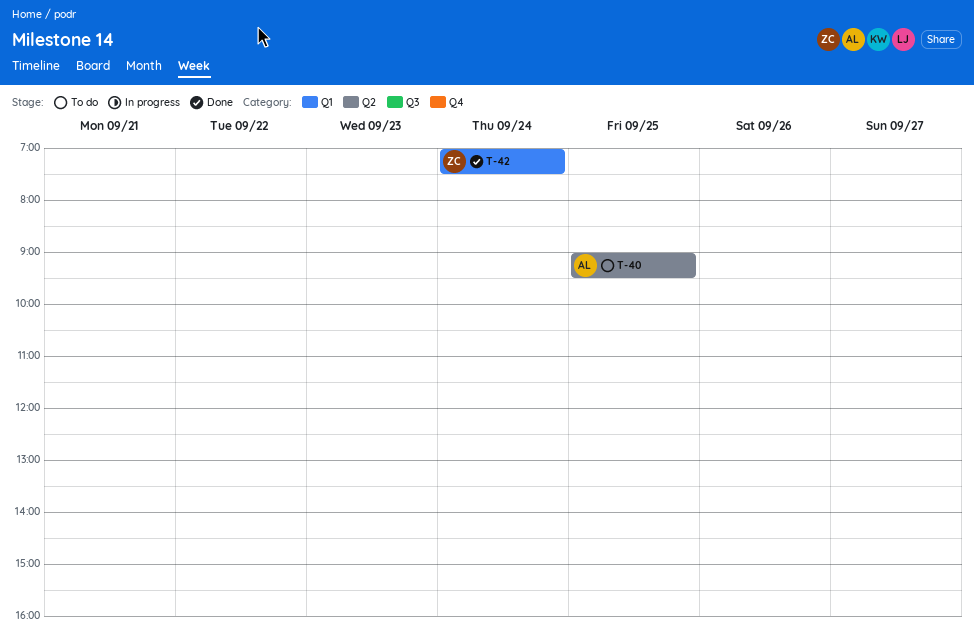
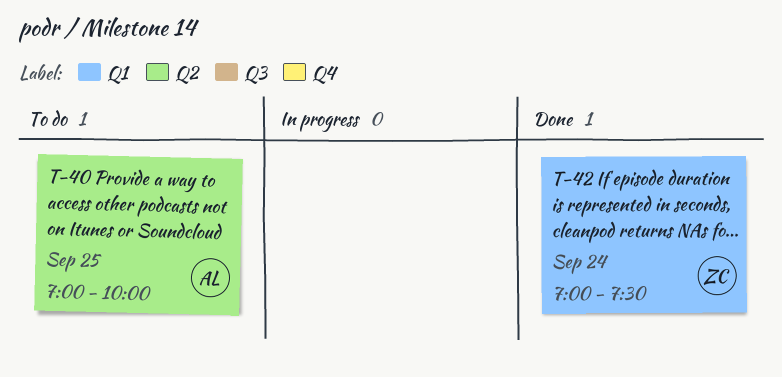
T-40, begins: 09:00 -> 07:00
T-40, ends: 09:30 -> 10:00

